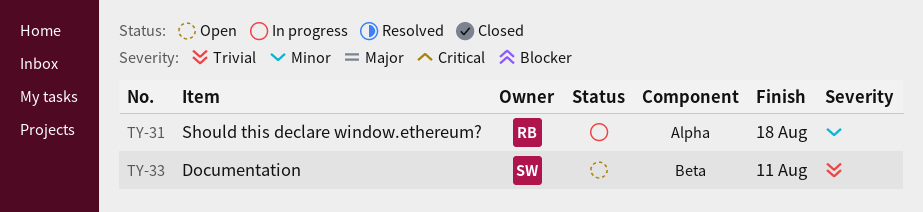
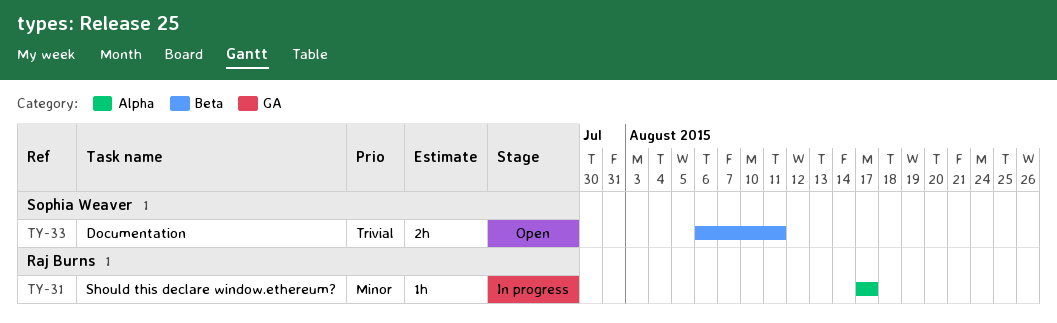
TY-31, due: Aug 18 -> Aug 17

